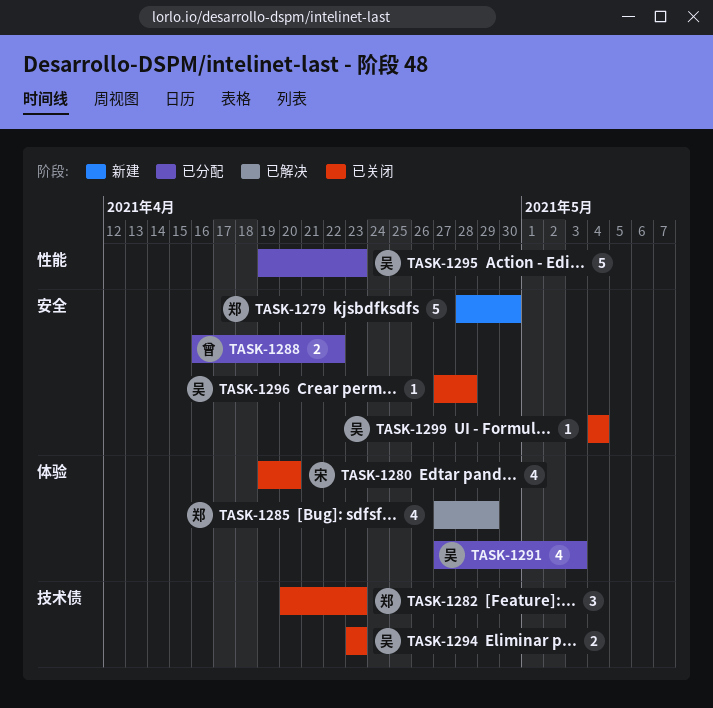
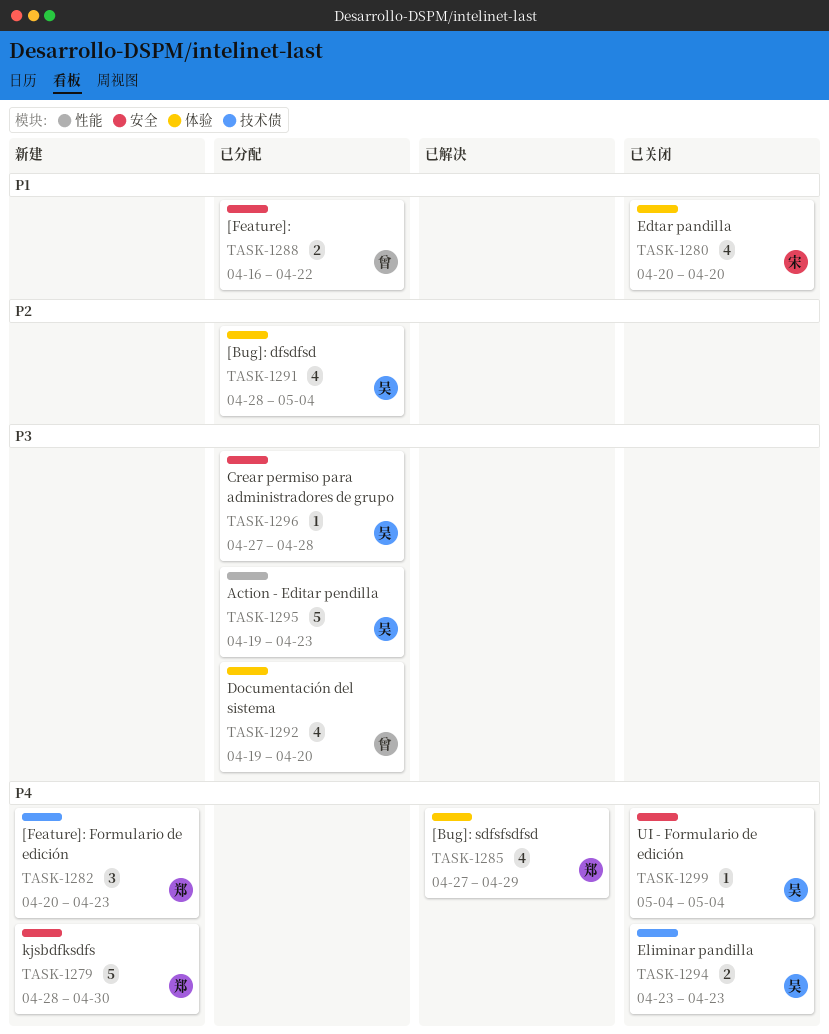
TASK-1280, start: Apr 19 -> Apr 20
TASK-1282, status: 已关闭 -> 新建
TASK-1291, start: Apr 27 -> Apr 28
TASK-1291, due: May 3 -> May 4
TASK-1292: none -> present
TASK-1296, status: 已关闭 -> 已分配

